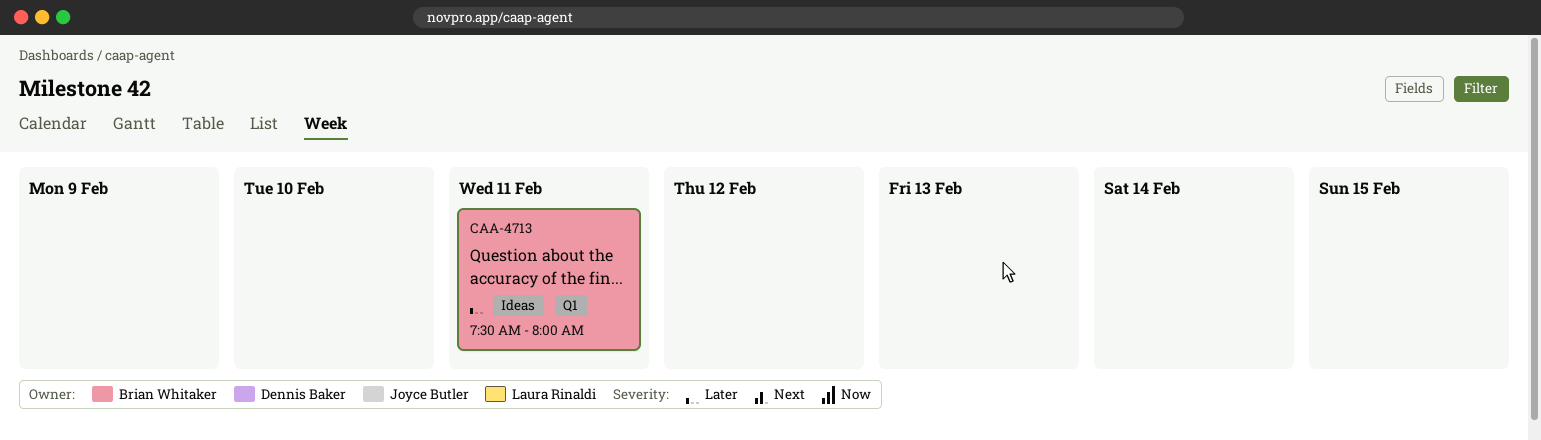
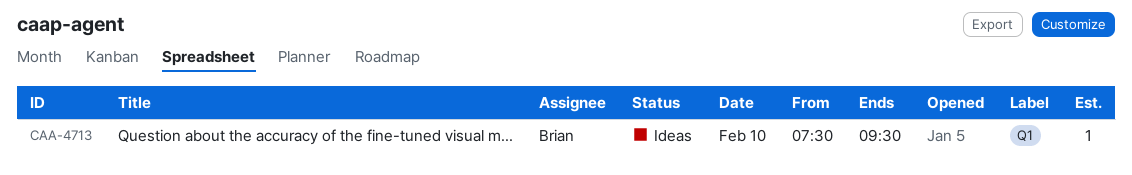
CAA-4713, day: Feb 11 -> Feb 10
CAA-4713, ends: 08:00 -> 09:30

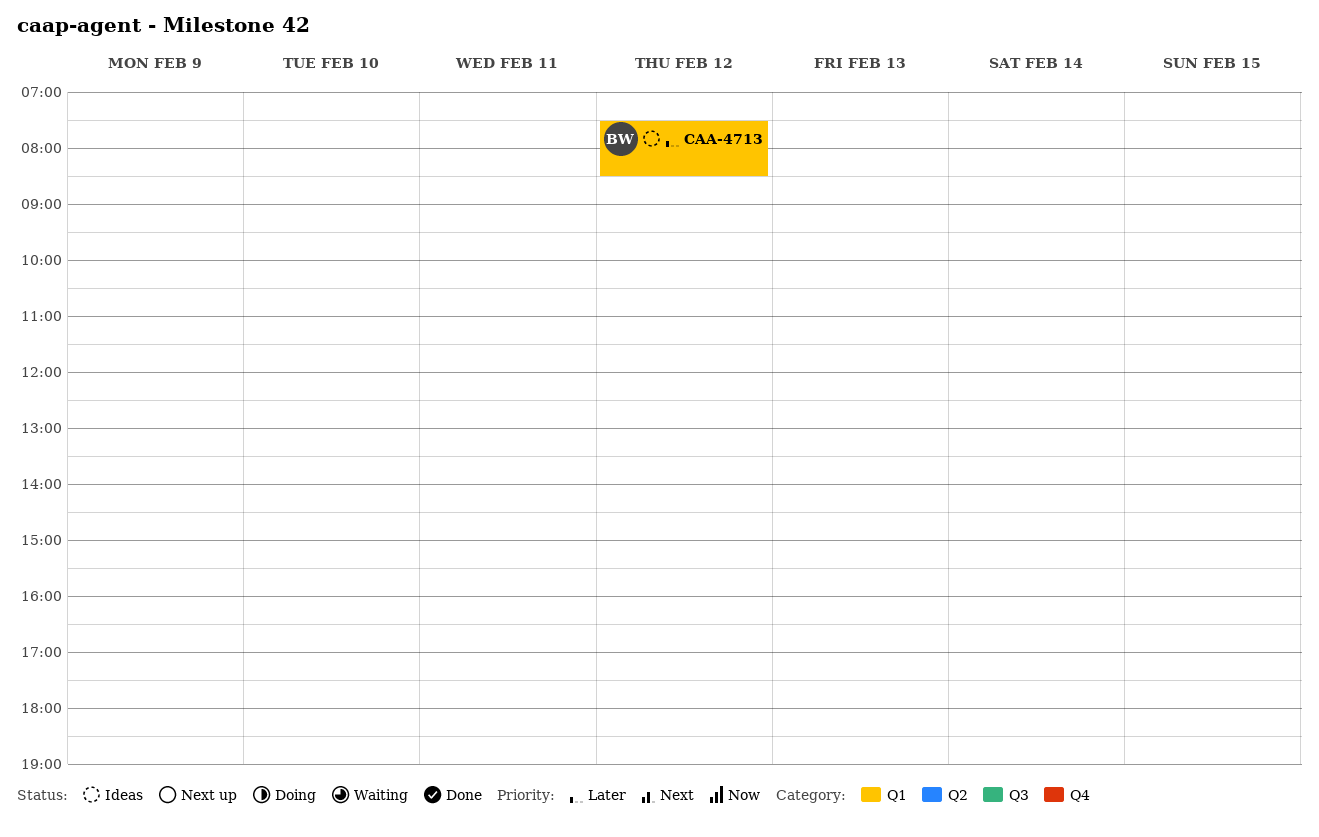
CAA-4713, day: Feb 10 -> Feb 12
CAA-4713, ends: 09:30 -> 08:30

